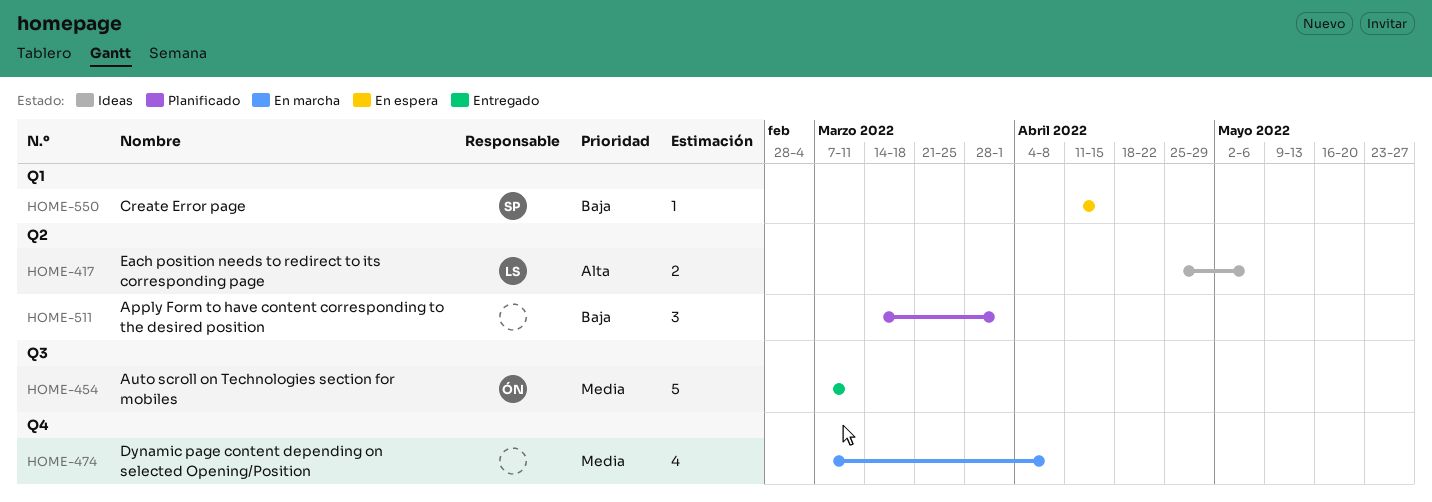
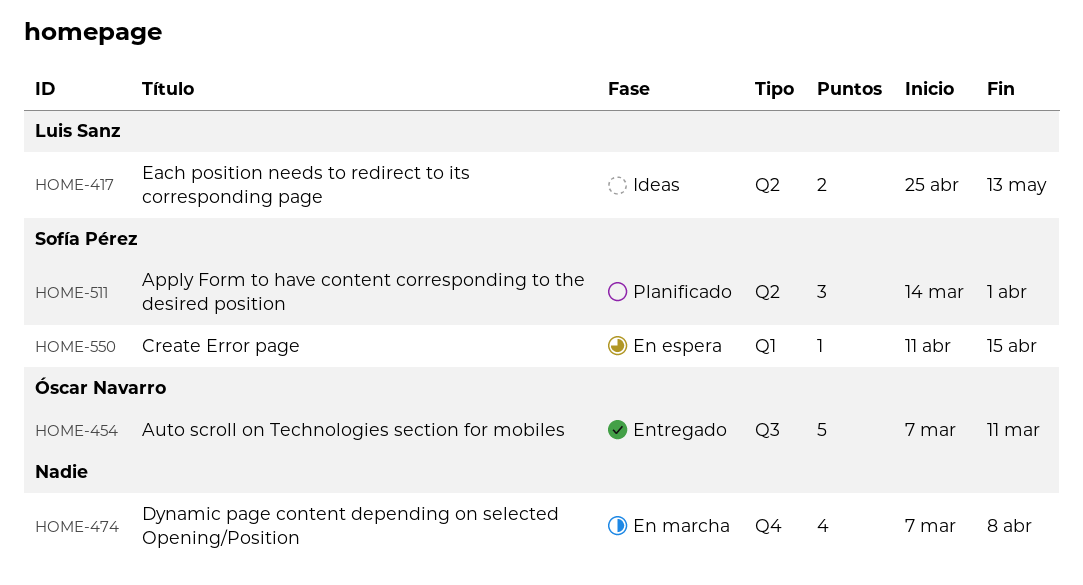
HOME-417, due: May 6 -> May 13
HOME-511, owner: none -> Sofía Pérez

